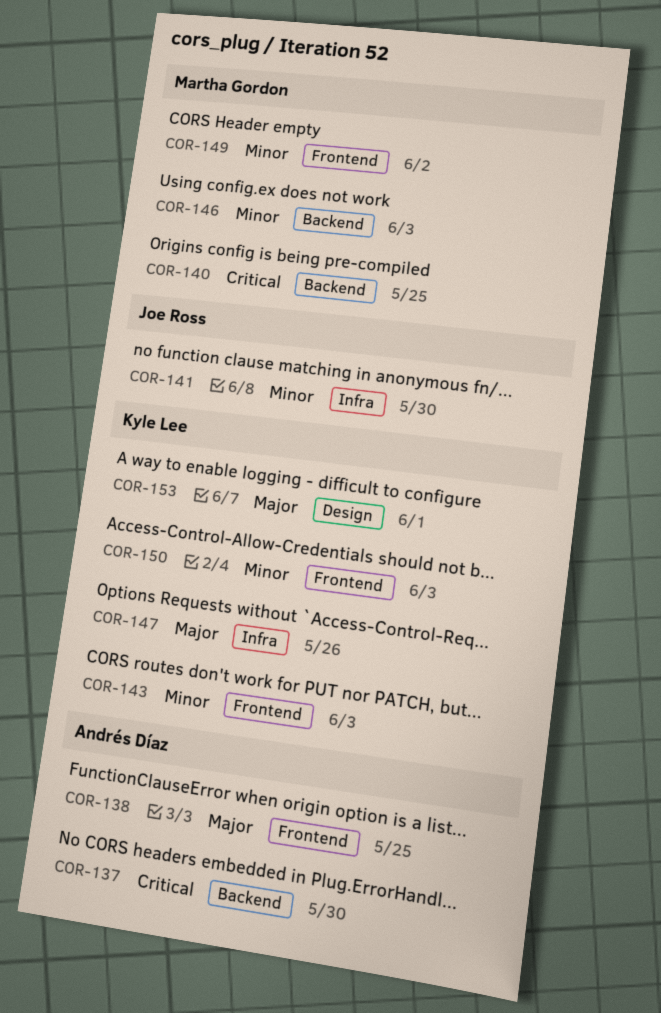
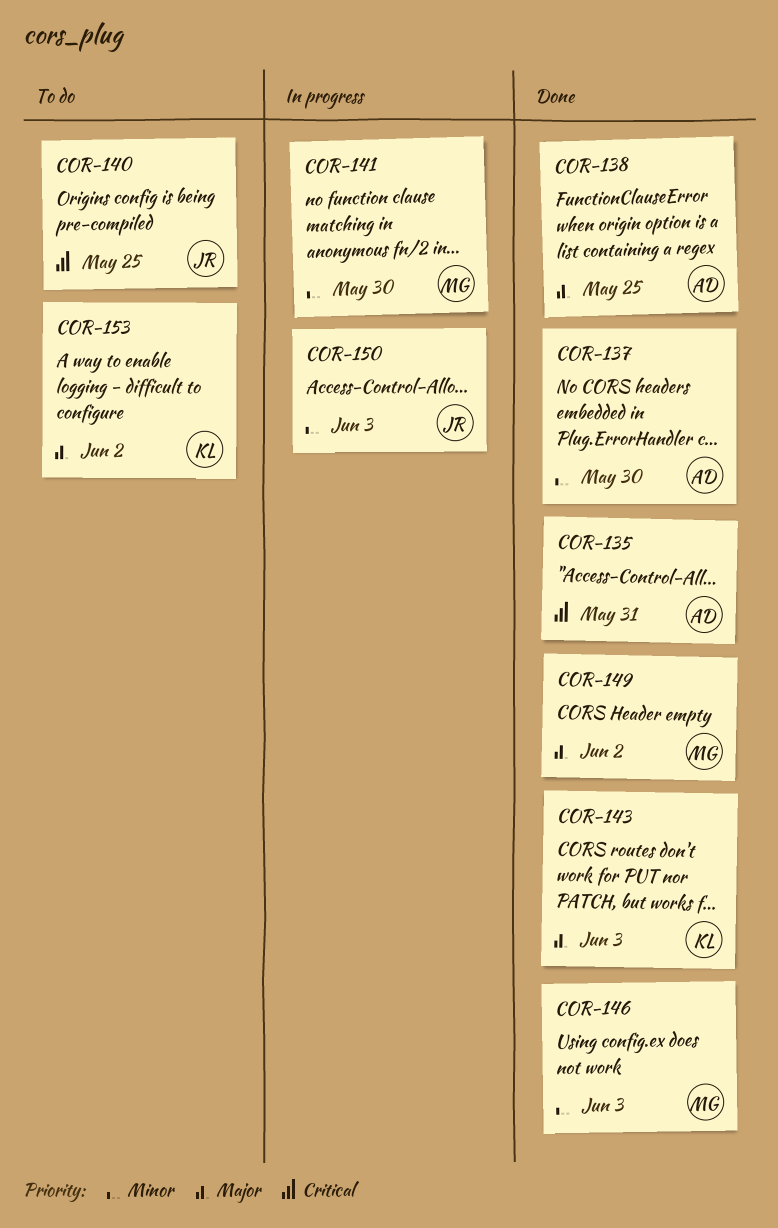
COR-135: none -> present
COR-137, priority: Critical -> Minor
COR-140, owner: Martha Gordon -> Joe Ross
COR-141, owner: Joe Ross -> Martha Gordon
COR-143, priority: Minor -> Major
COR-147: present -> none
COR-149, priority: Minor -> Major
COR-150, owner: Kyle Lee -> Joe Ross
COR-153, due: Jun 1 -> Jun 2

